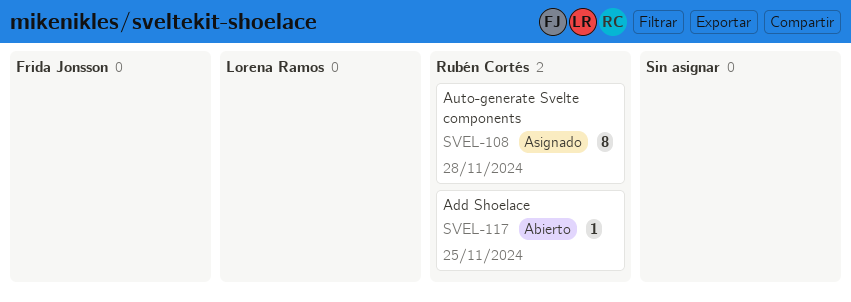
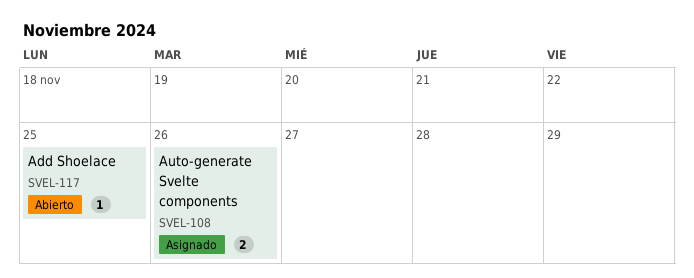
SVEL-108, estimate: 8 -> 2
SVEL-108, due: Nov 28 -> Nov 26

